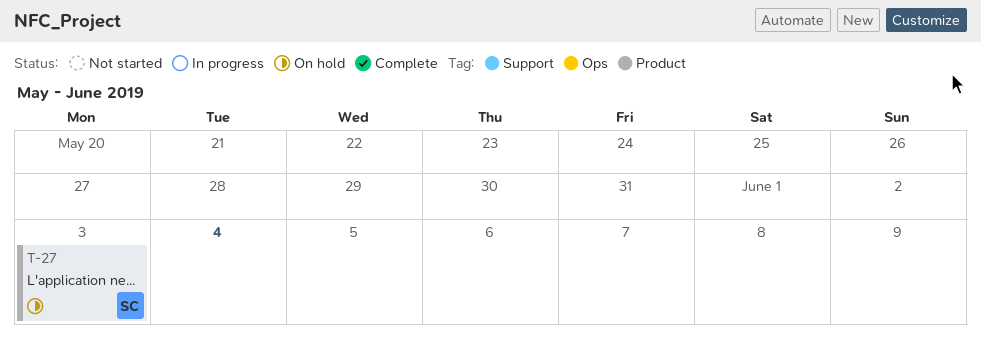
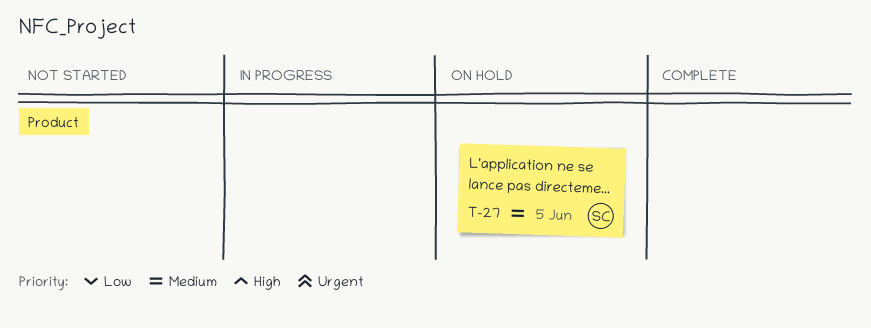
T-27, due: Jun 3 -> Jun 5

